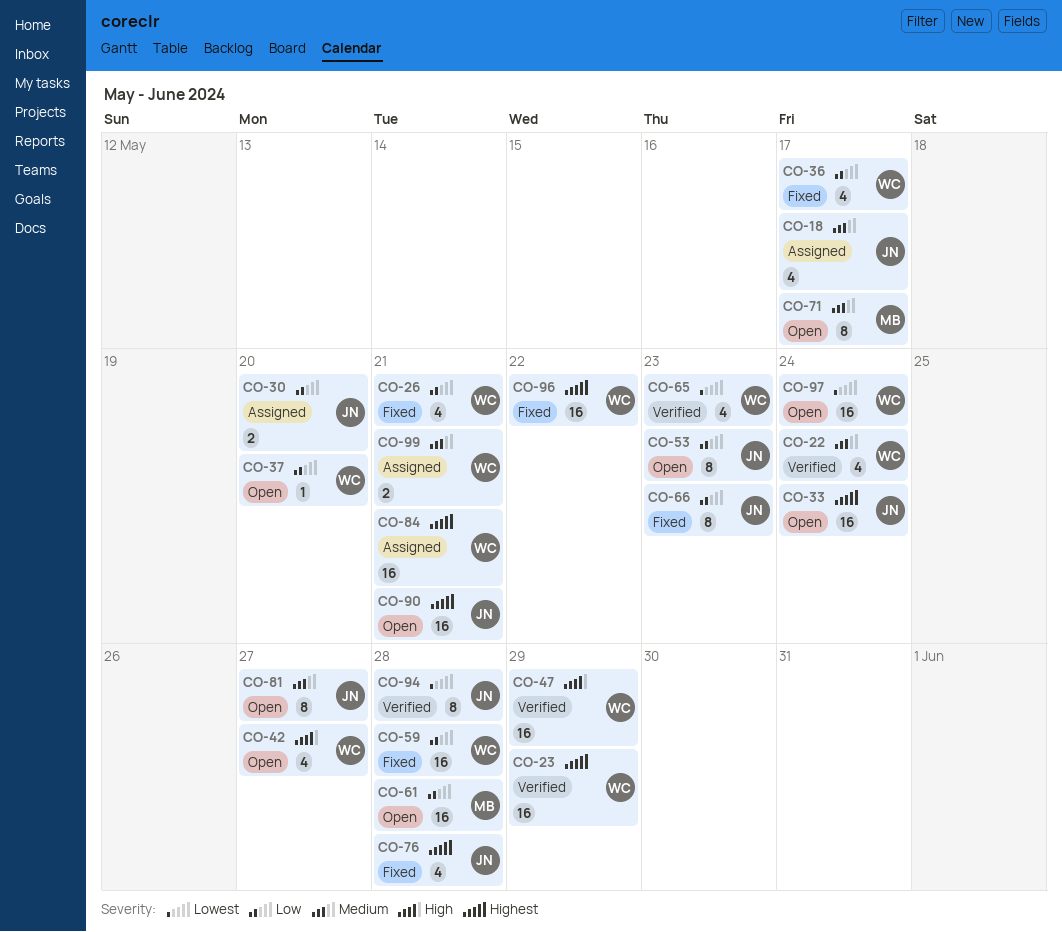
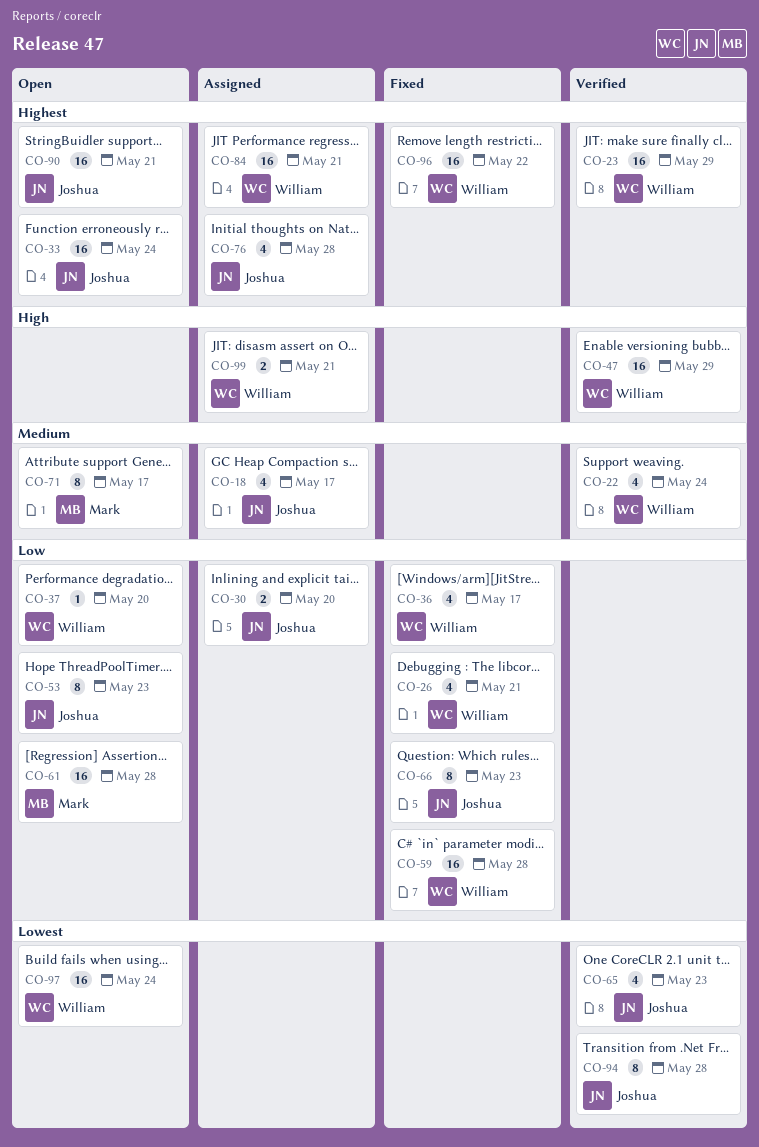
CO-42: present -> none
CO-65, owner: William -> Joshua
CO-76, status: Fixed -> Assigned
CO-81: present -> none
CO-99, priority: Medium -> High

